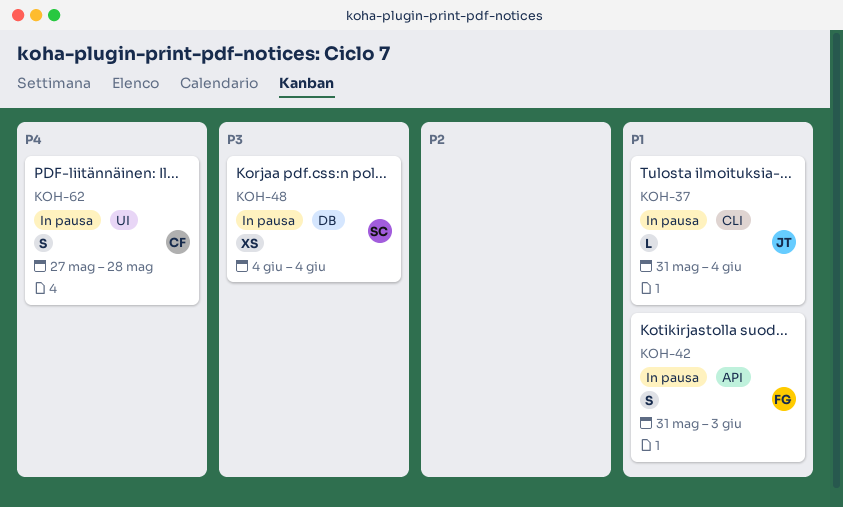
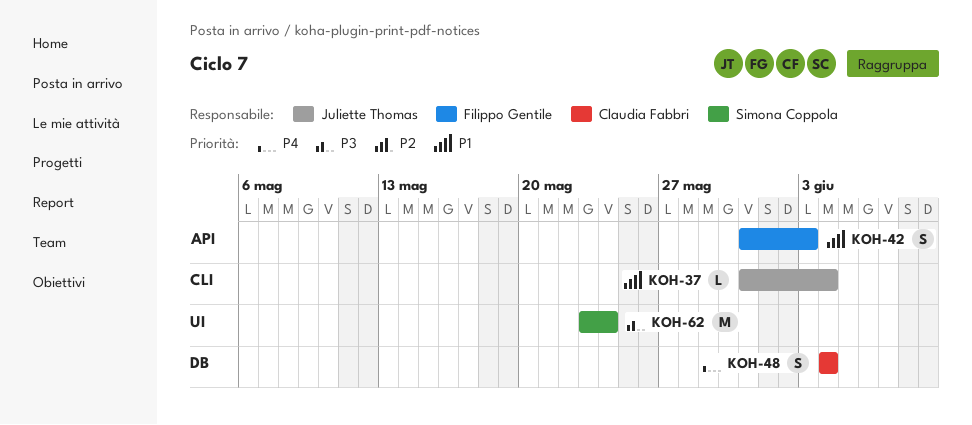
KOH-48, owner: Simona Coppola -> Claudia Fabbri
KOH-48, priority: P3 -> P4
KOH-48, estimate: XS -> S
KOH-62, owner: Claudia Fabbri -> Simona Coppola
KOH-62, priority: P4 -> P3
KOH-62, estimate: S -> M
KOH-62, start: May 27 -> May 23
KOH-62, due: May 28 -> May 24

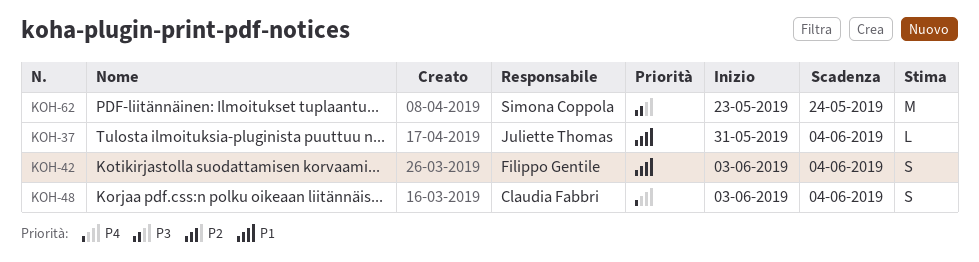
KOH-42, start: May 31 -> Jun 3
KOH-42, due: Jun 3 -> Jun 4
KOH-48, start: Jun 4 -> Jun 3

